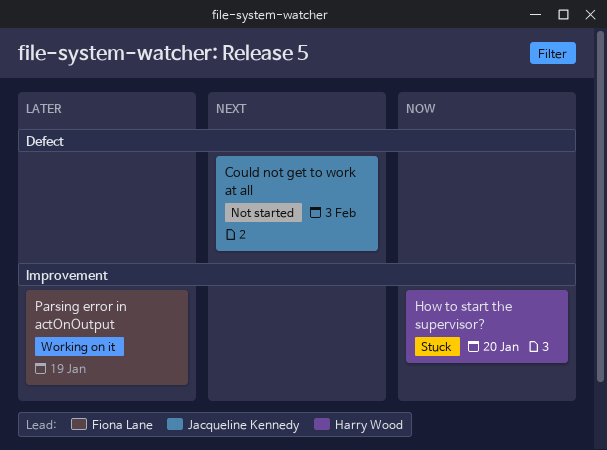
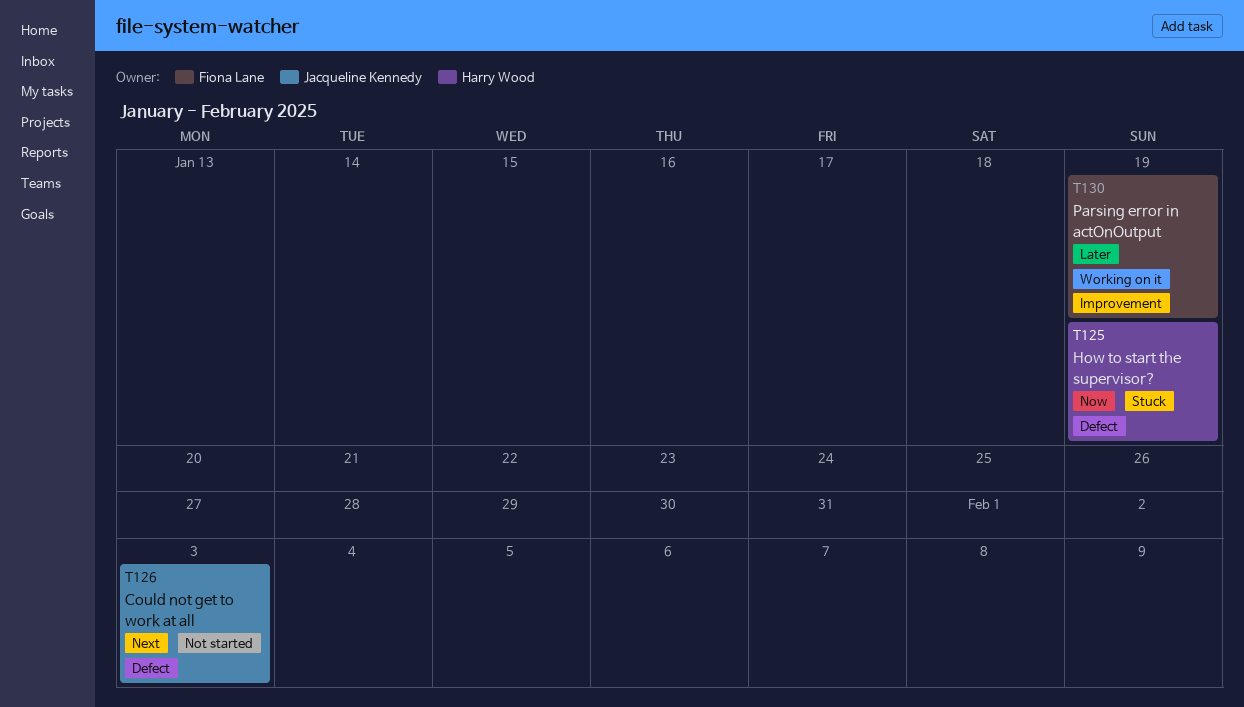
How to start the supervisor?, label: Improvement -> Defect
How to start the supervisor?, due: Jan 20 -> Jan 19

